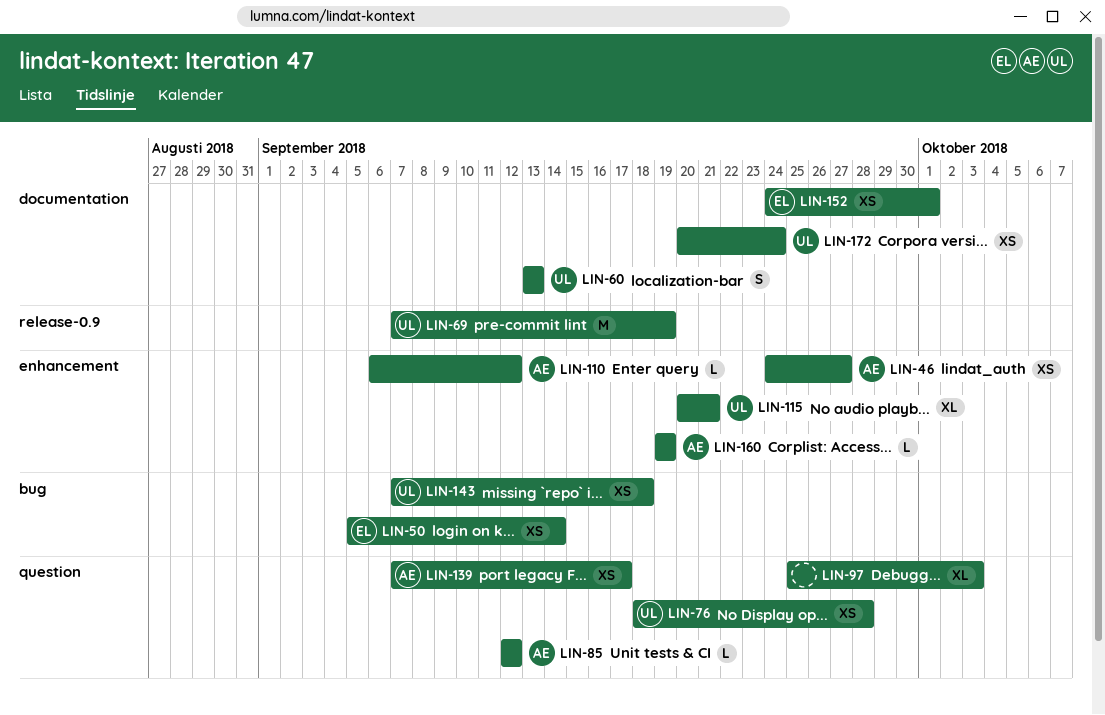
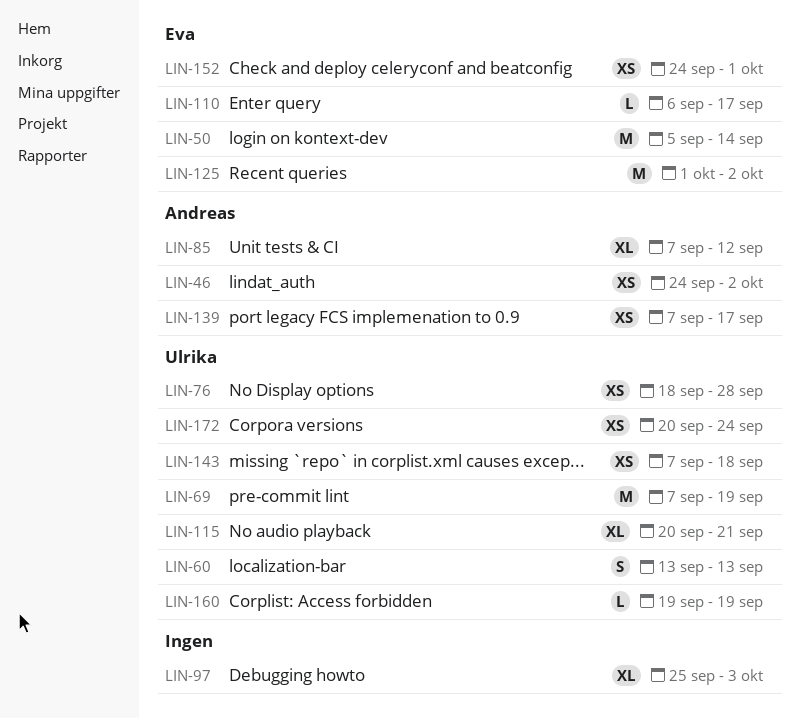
LIN-46, due: Sep 27 -> Oct 2
LIN-50, estimate: XS -> M
LIN-85, estimate: L -> XL
LIN-85, start: Sep 12 -> Sep 7
LIN-110, owner: Andreas -> Eva
LIN-110, due: Sep 12 -> Sep 17
LIN-125: none -> present
LIN-160, owner: Andreas -> Ulrika

